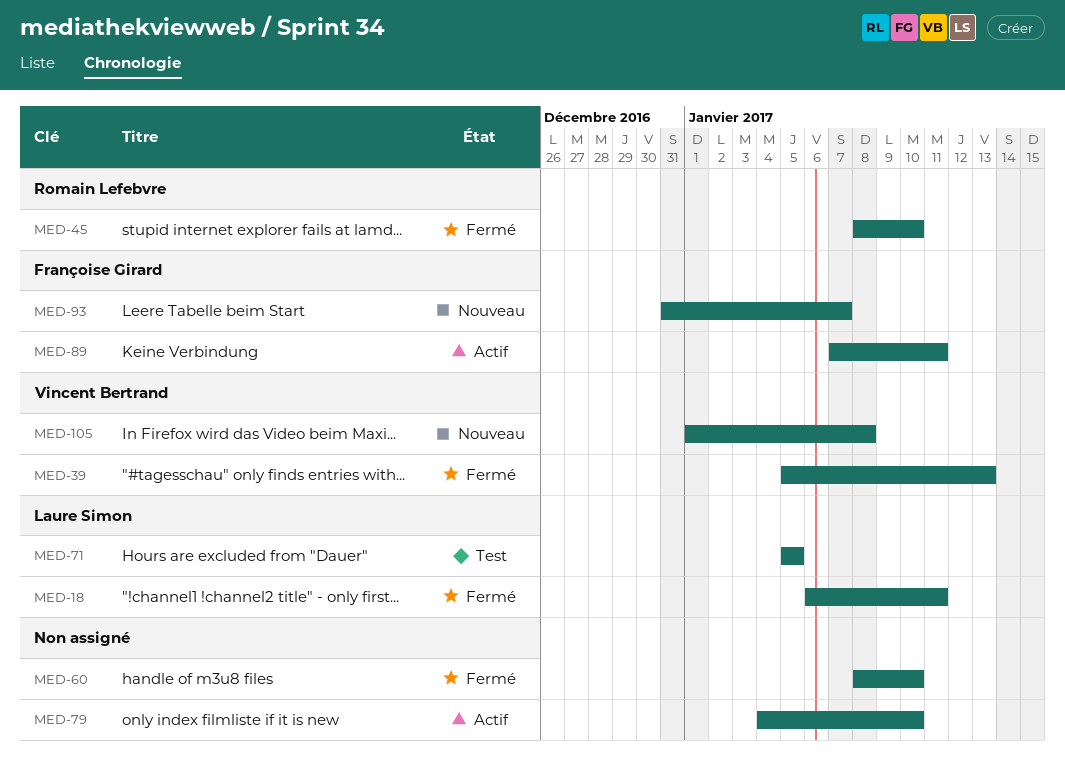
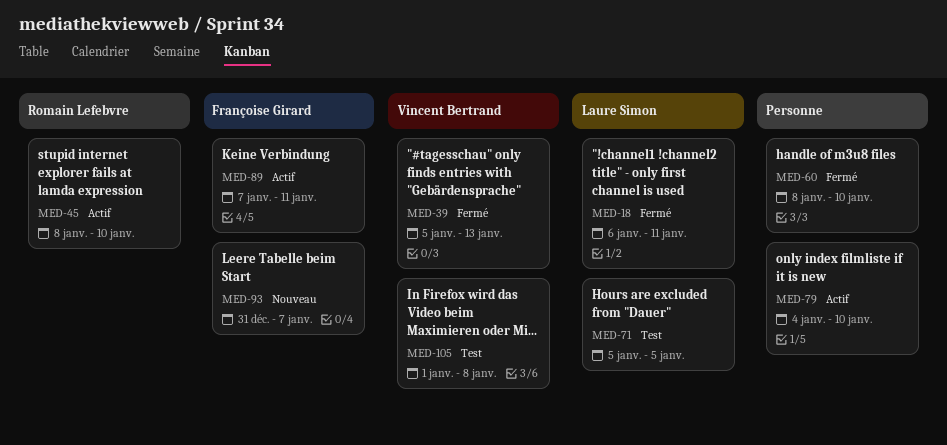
MED-45, status: Fermé -> Actif
MED-105, status: Nouveau -> Test

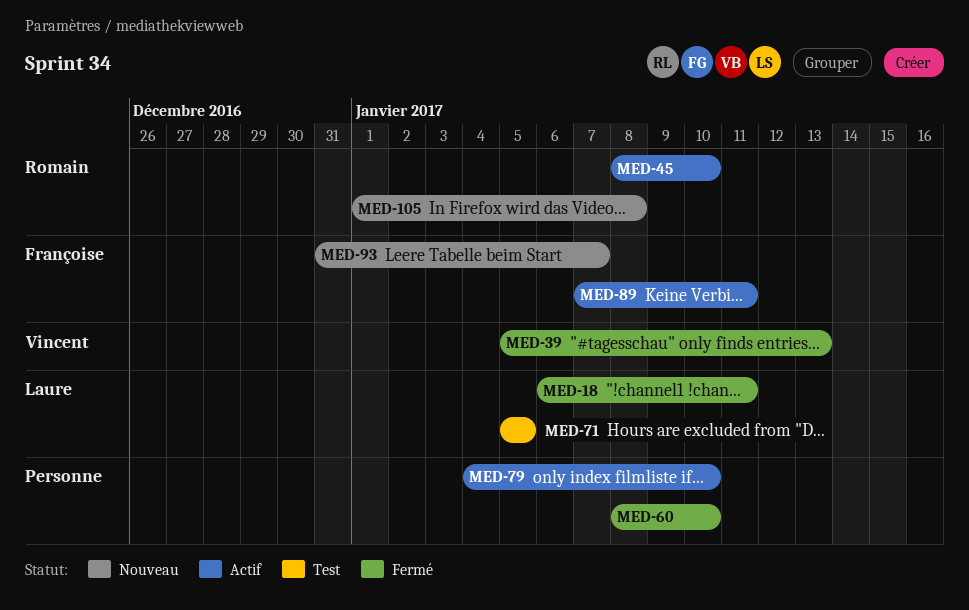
MED-105, status: Test -> Nouveau
MED-105, owner: Vincent Bertrand -> Romain Lefebvre

